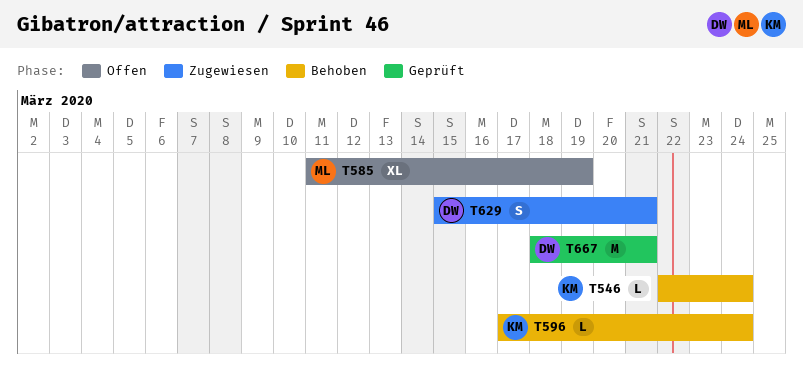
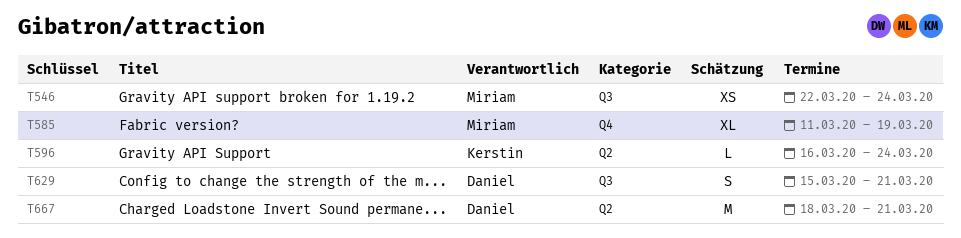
T546, owner: Kerstin -> Miriam
T546, estimate: L -> XS
T596, start: Mar 17 -> Mar 16

